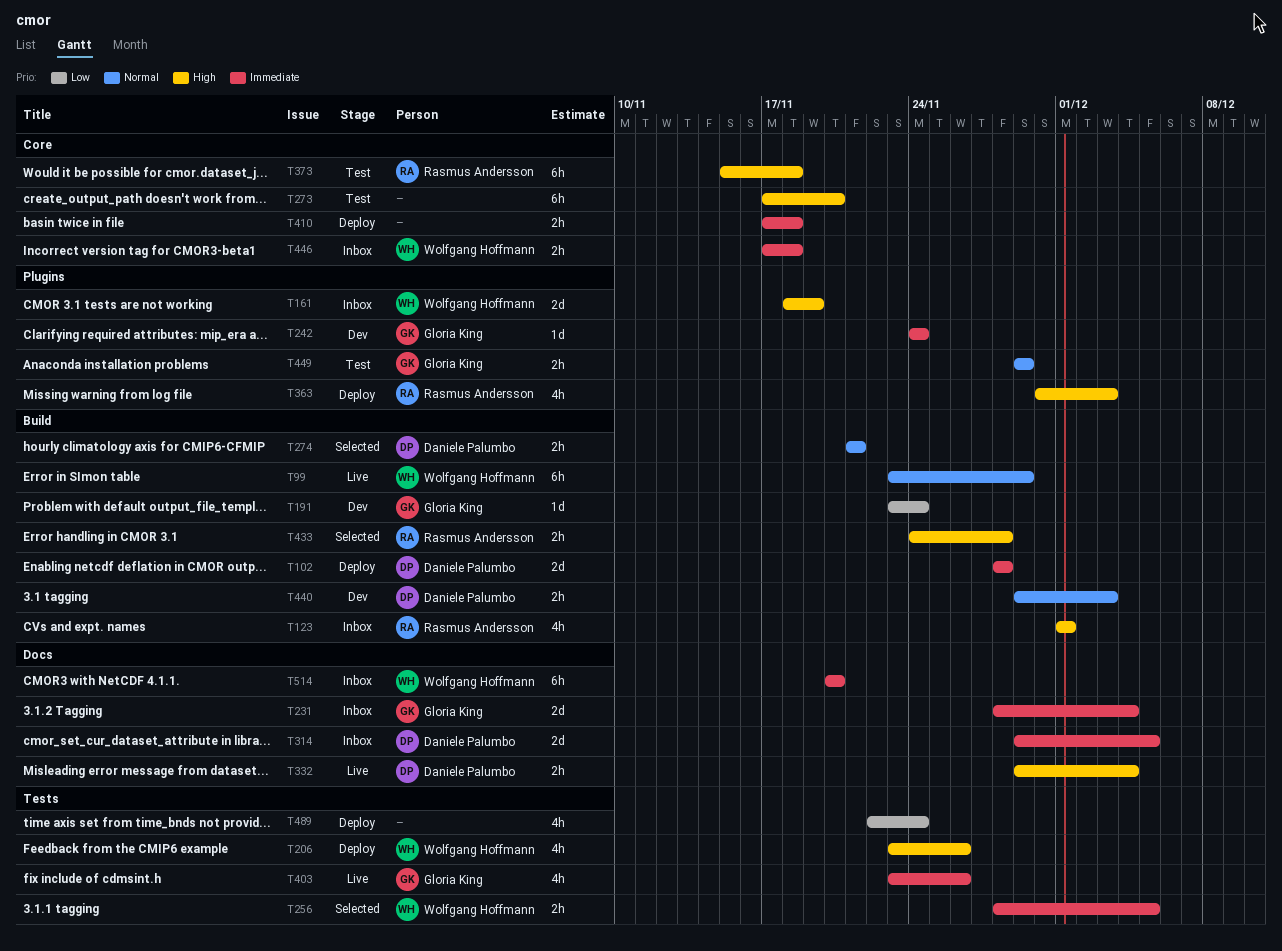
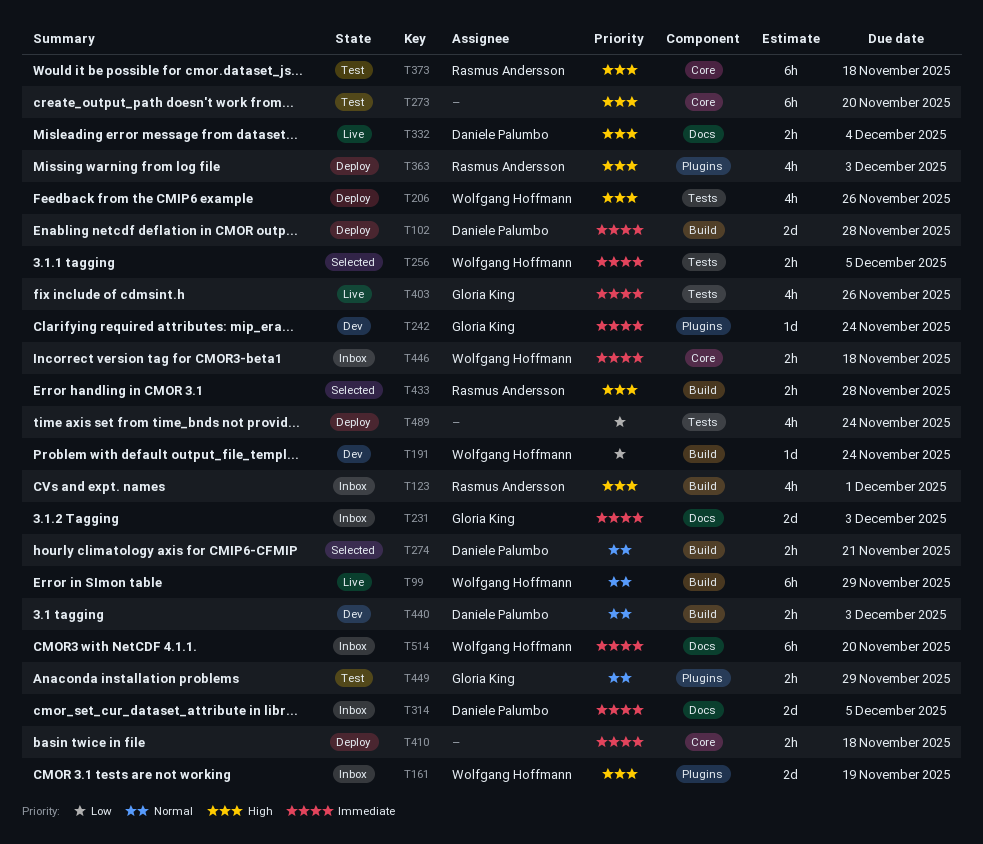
T191, owner: Gloria King -> Wolfgang Hoffmann
T231, due: Dec 4 -> Dec 3

